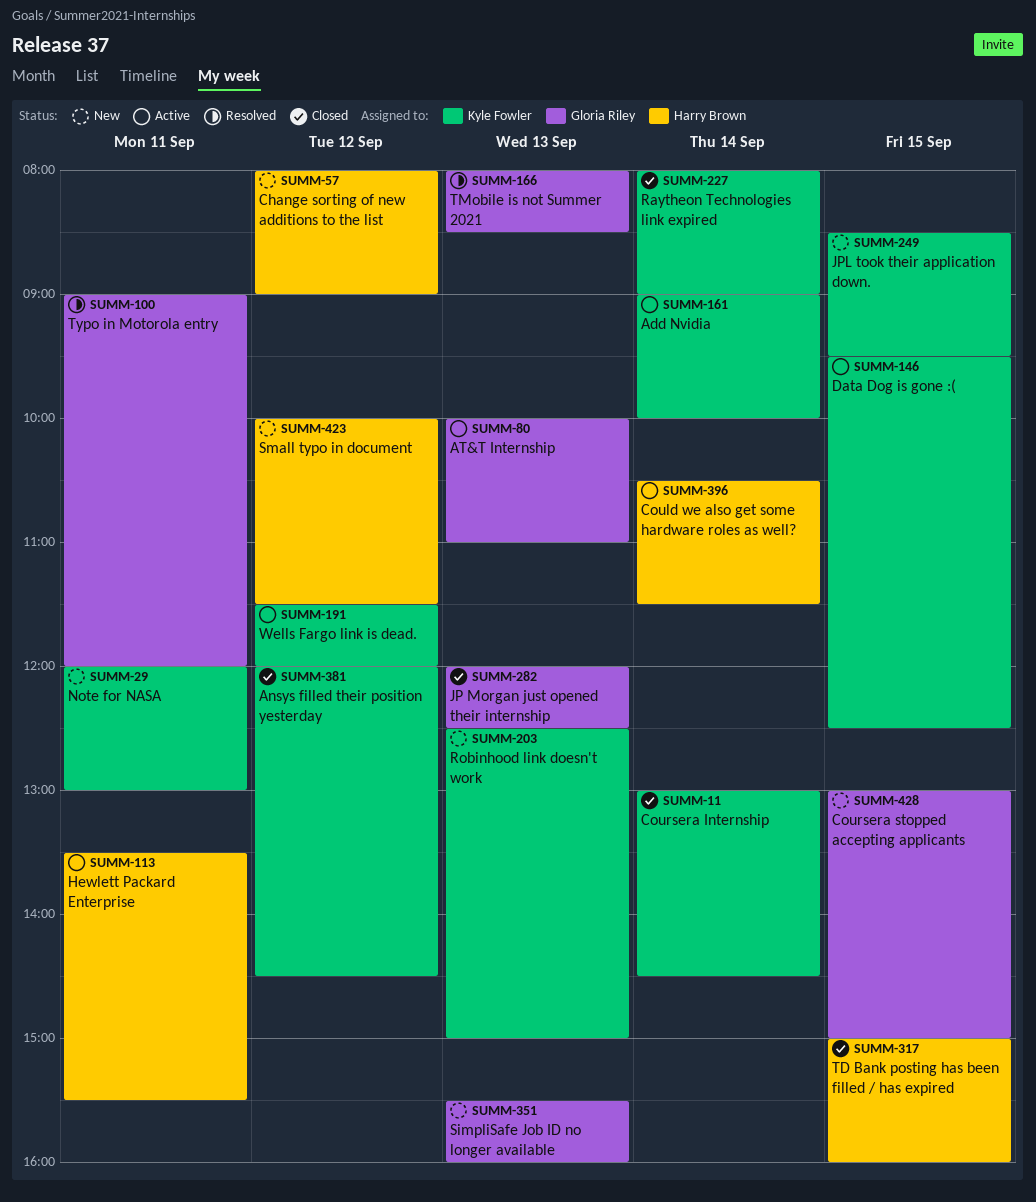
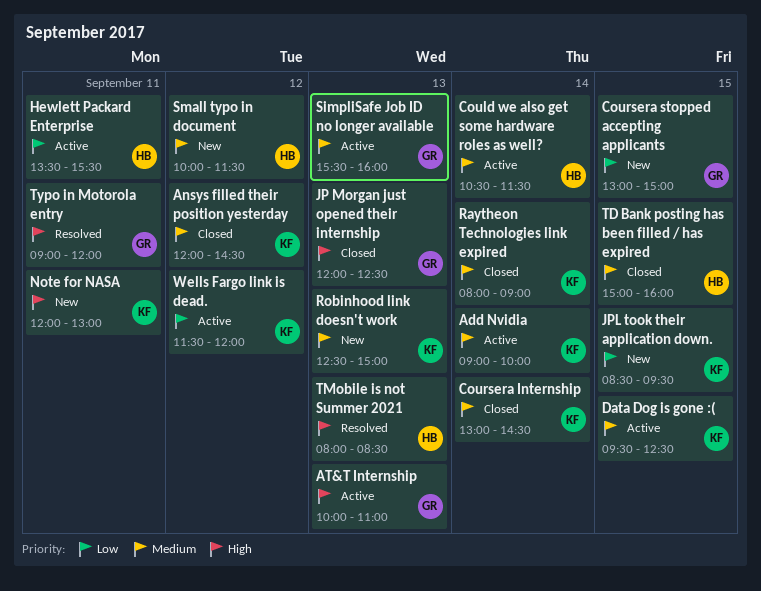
Change sorting of new additions to the list: present -> none
SimpliSafe Job ID no longer available, status: New -> Active
TMobile is not Summer 2021, owner: Gloria Riley -> Harry Brown

